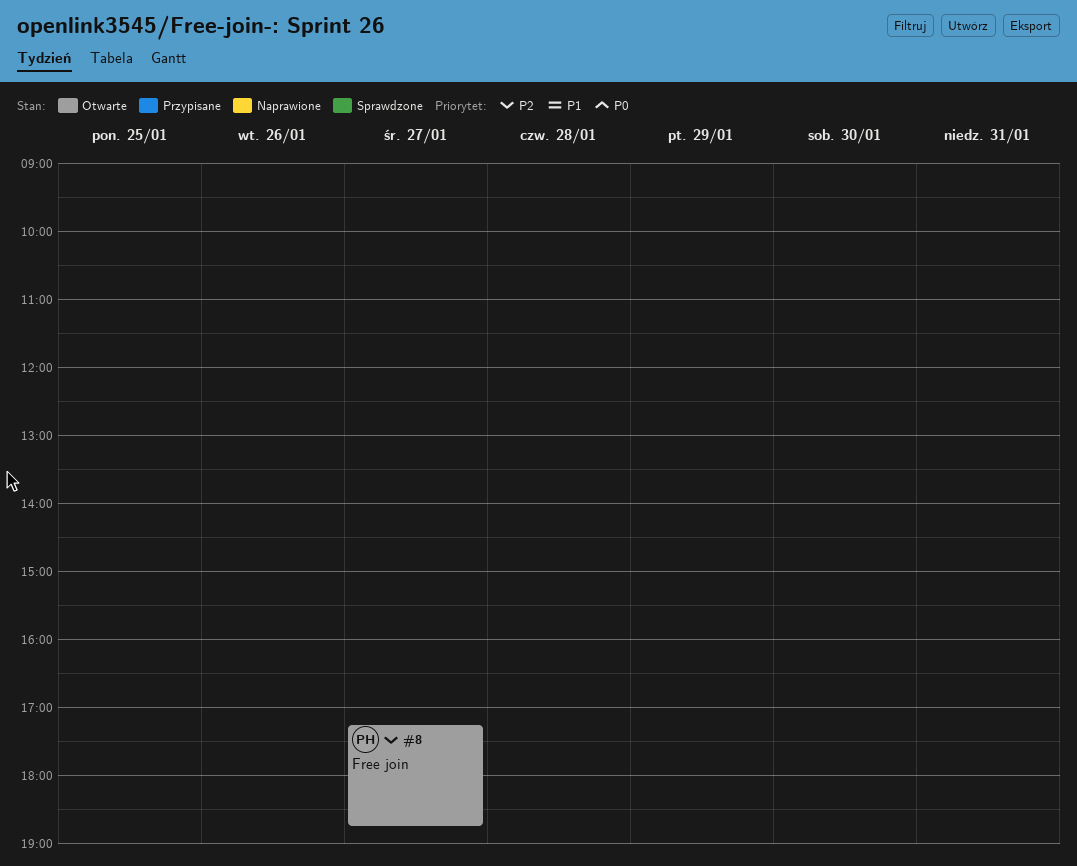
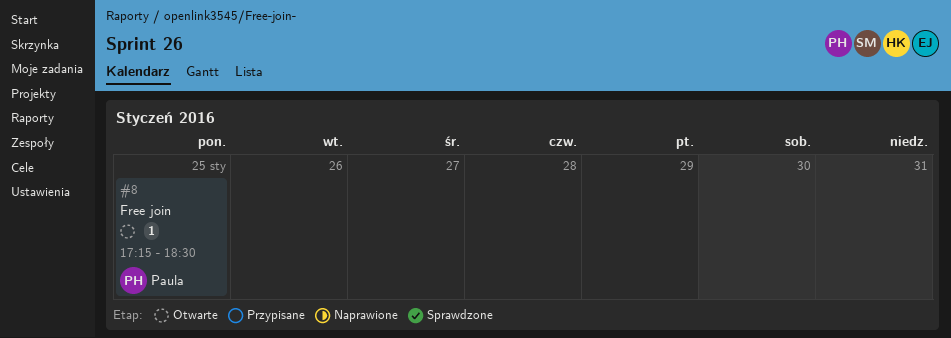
#8, day: Jan 27 -> Jan 25
#8, ends: 18:45 -> 18:30

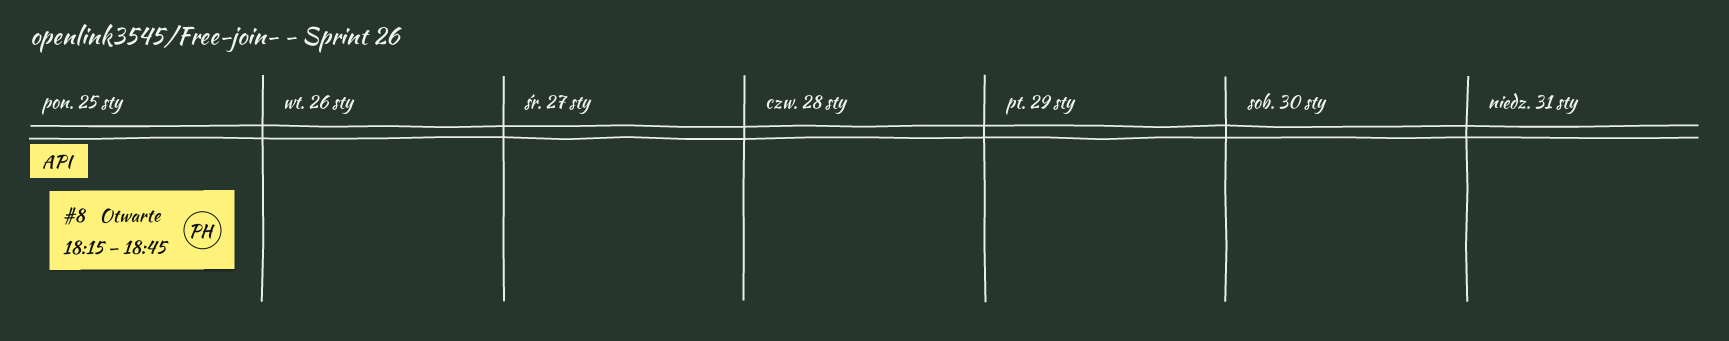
#8, begins: 17:15 -> 18:15
#8, ends: 18:30 -> 18:45

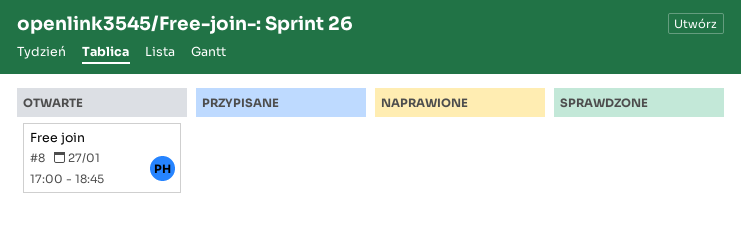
#8, day: Jan 25 -> Jan 27
#8, begins: 18:15 -> 17:00

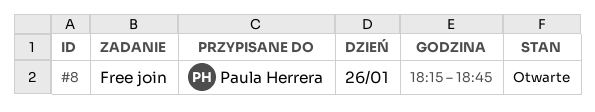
#8, day: Jan 27 -> Jan 26
#8, begins: 17:00 -> 18:15

